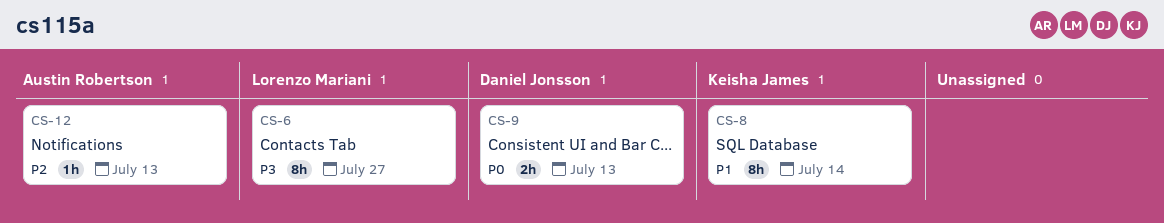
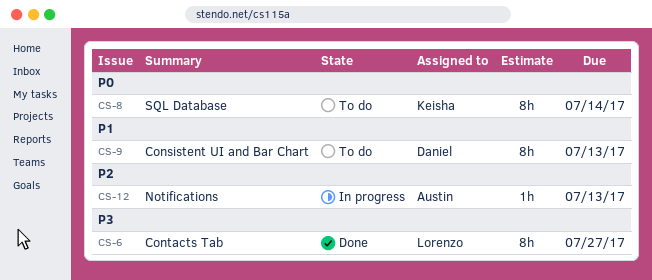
CS-8, priority: P1 -> P0
CS-9, priority: P0 -> P1
CS-9, estimate: 2h -> 8h

